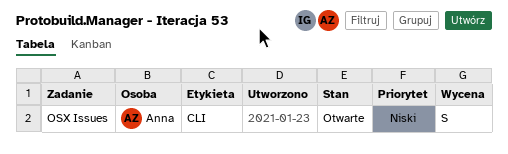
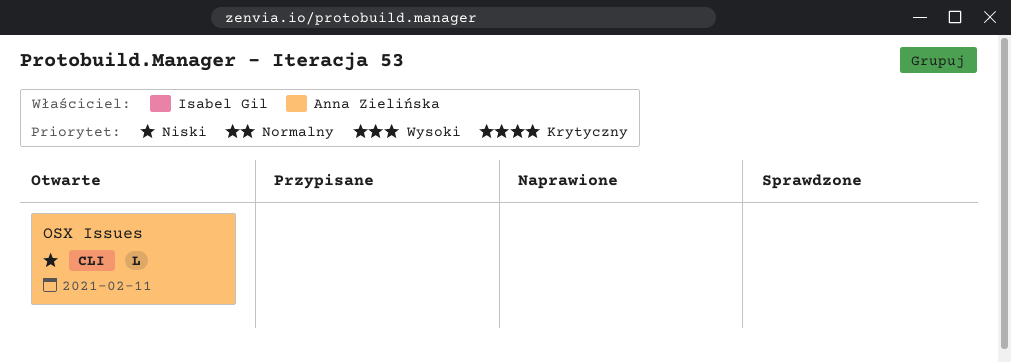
OSX Issues, estimate: S -> L

